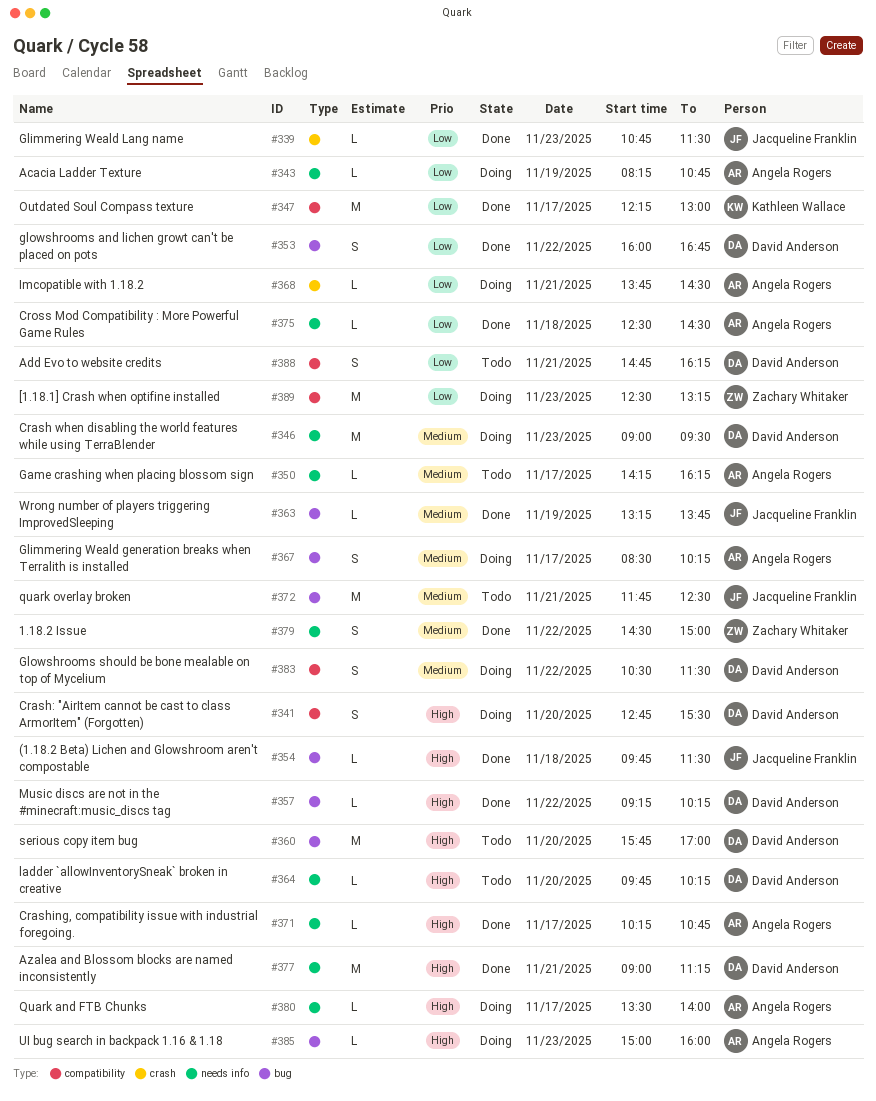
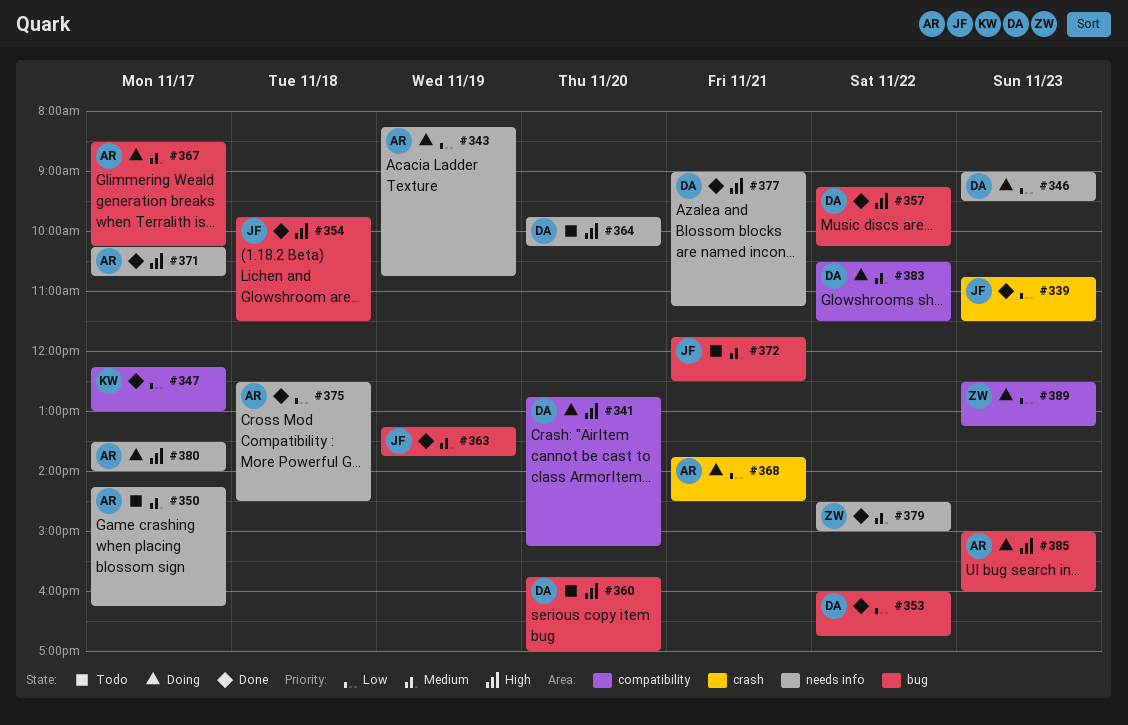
#341, ends: 15:30 -> 15:15
#346, priority: Medium -> Low
#388: present -> none

